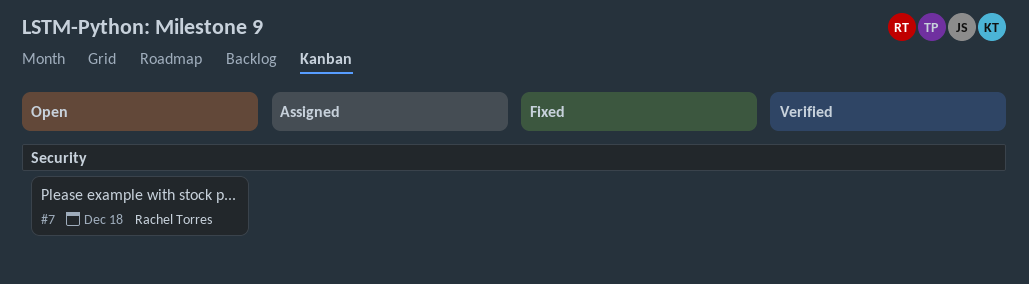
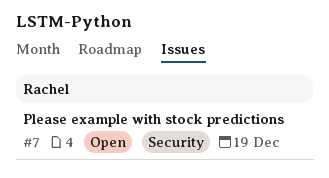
#7, due: Dec 18 -> Dec 19

